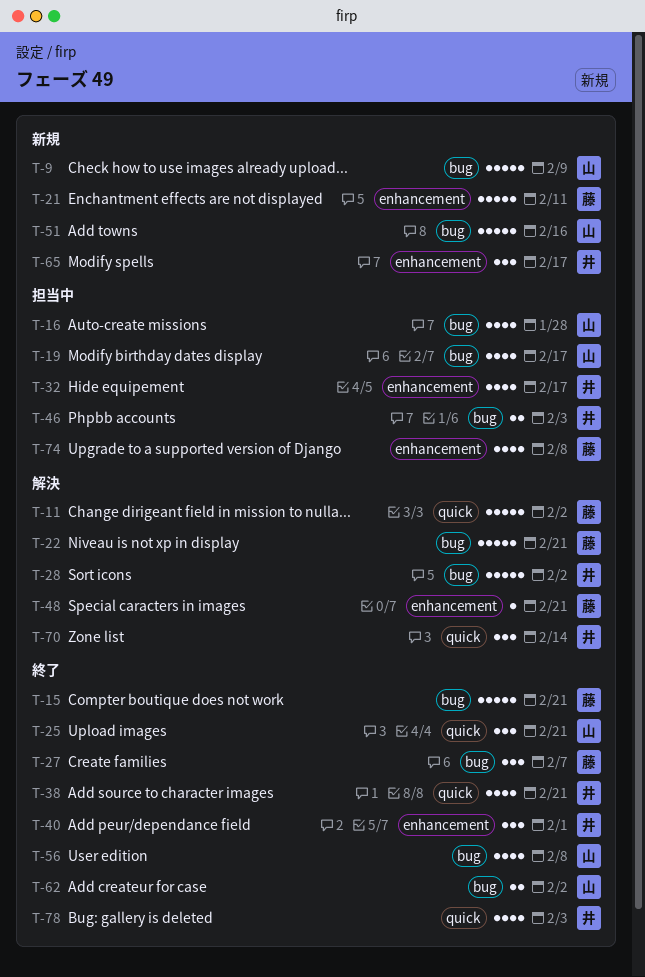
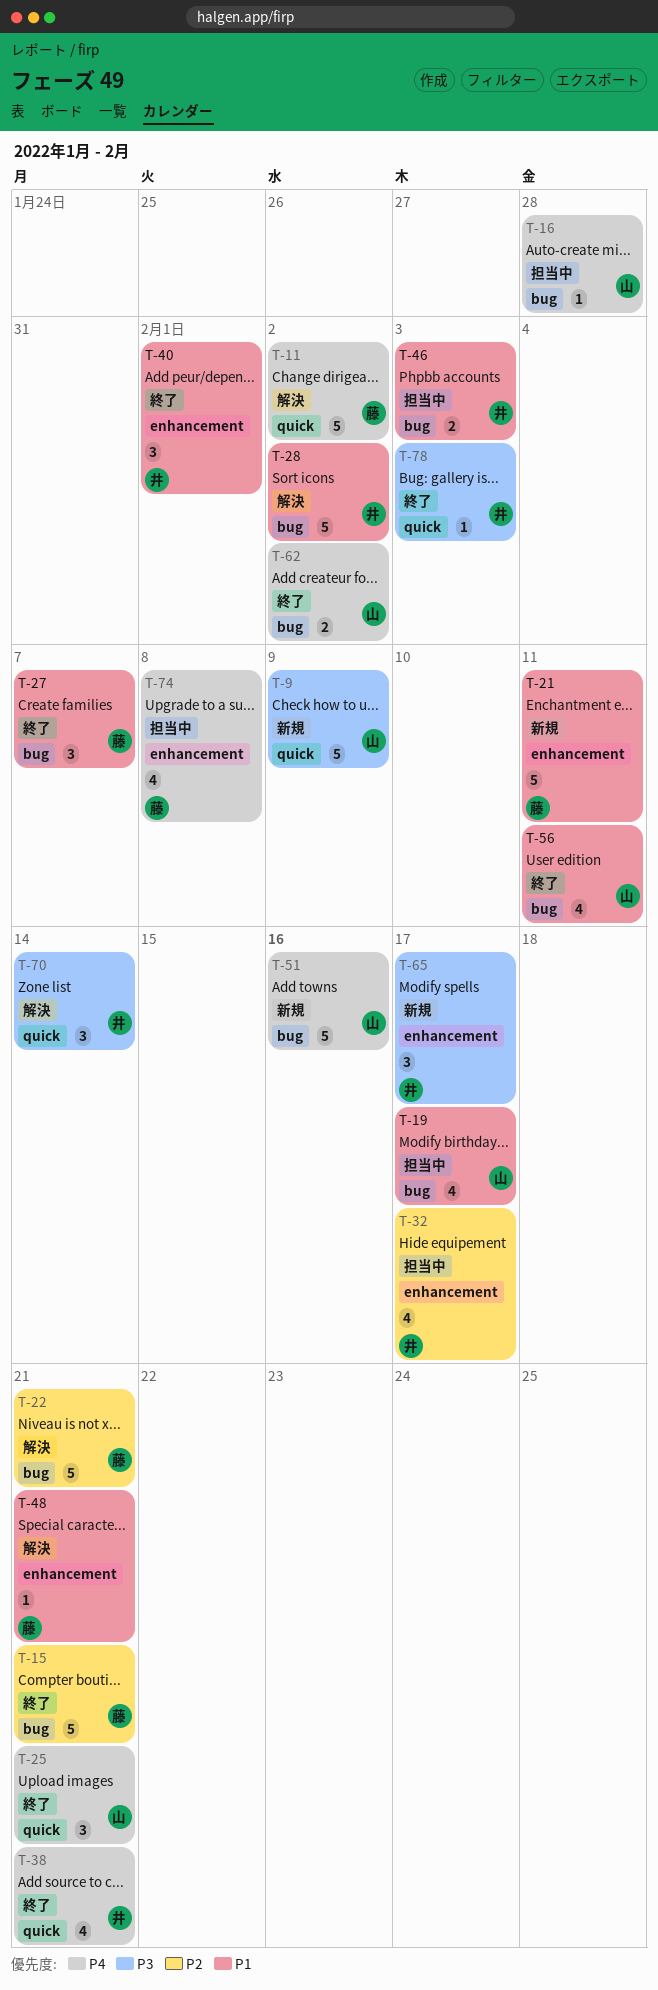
T-9, label: bug -> quick
T-16, estimate: 4 -> 1
T-56, due: Feb 8 -> Feb 11
T-78, estimate: 4 -> 1

